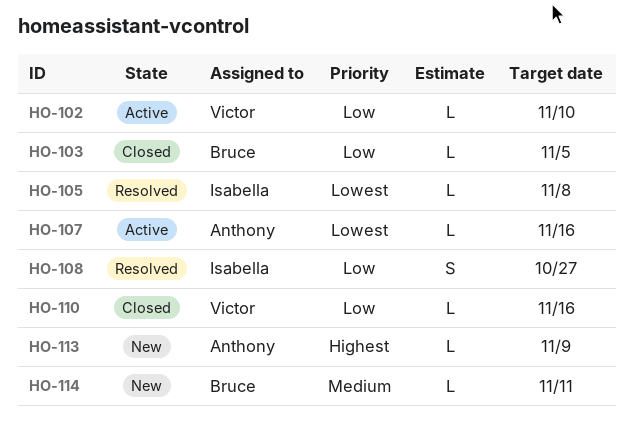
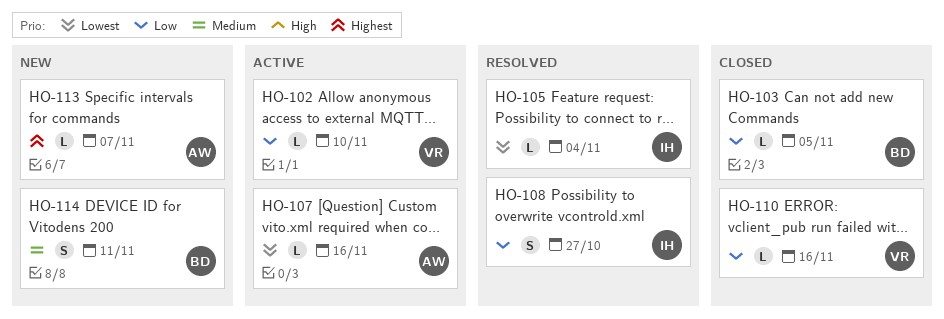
HO-105, due: Nov 8 -> Nov 4
HO-113, due: Nov 9 -> Nov 7
HO-114, estimate: L -> S

